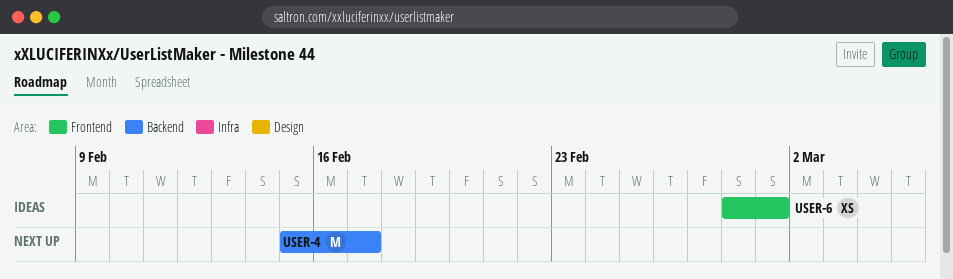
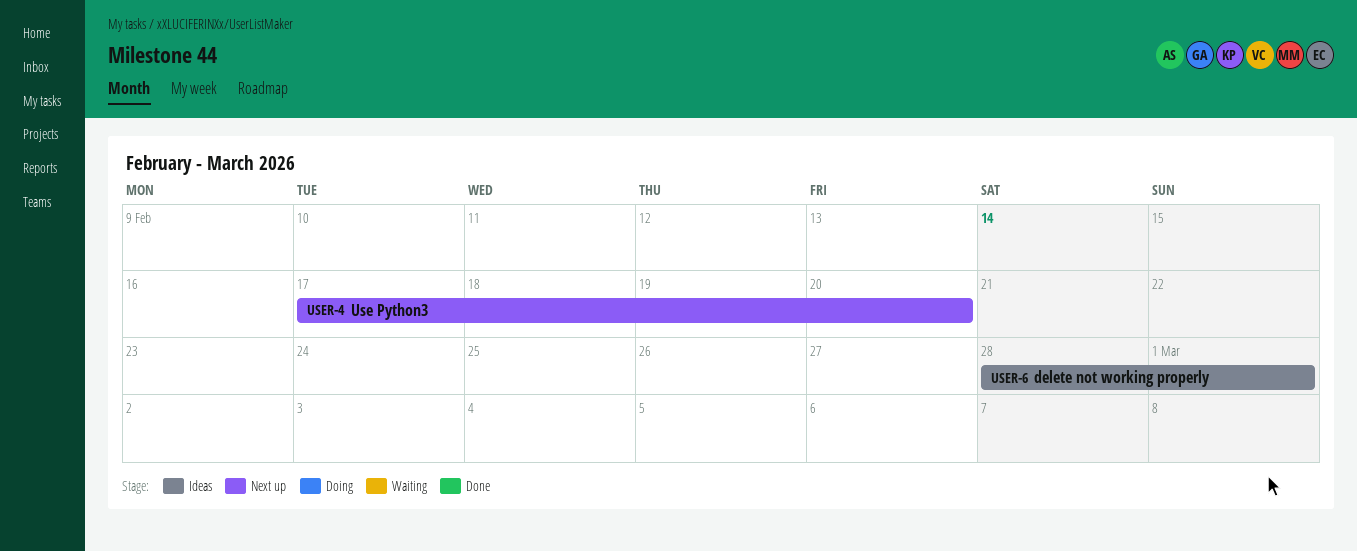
USER-4, start: Feb 15 -> Feb 17
USER-4, due: Feb 17 -> Feb 20

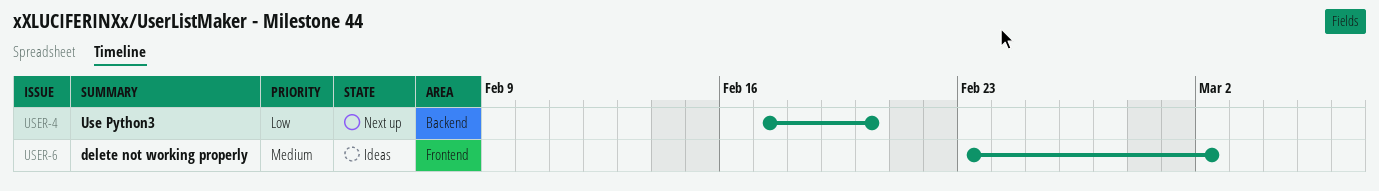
USER-6, start: Feb 28 -> Feb 23
USER-6, due: Mar 1 -> Mar 2

